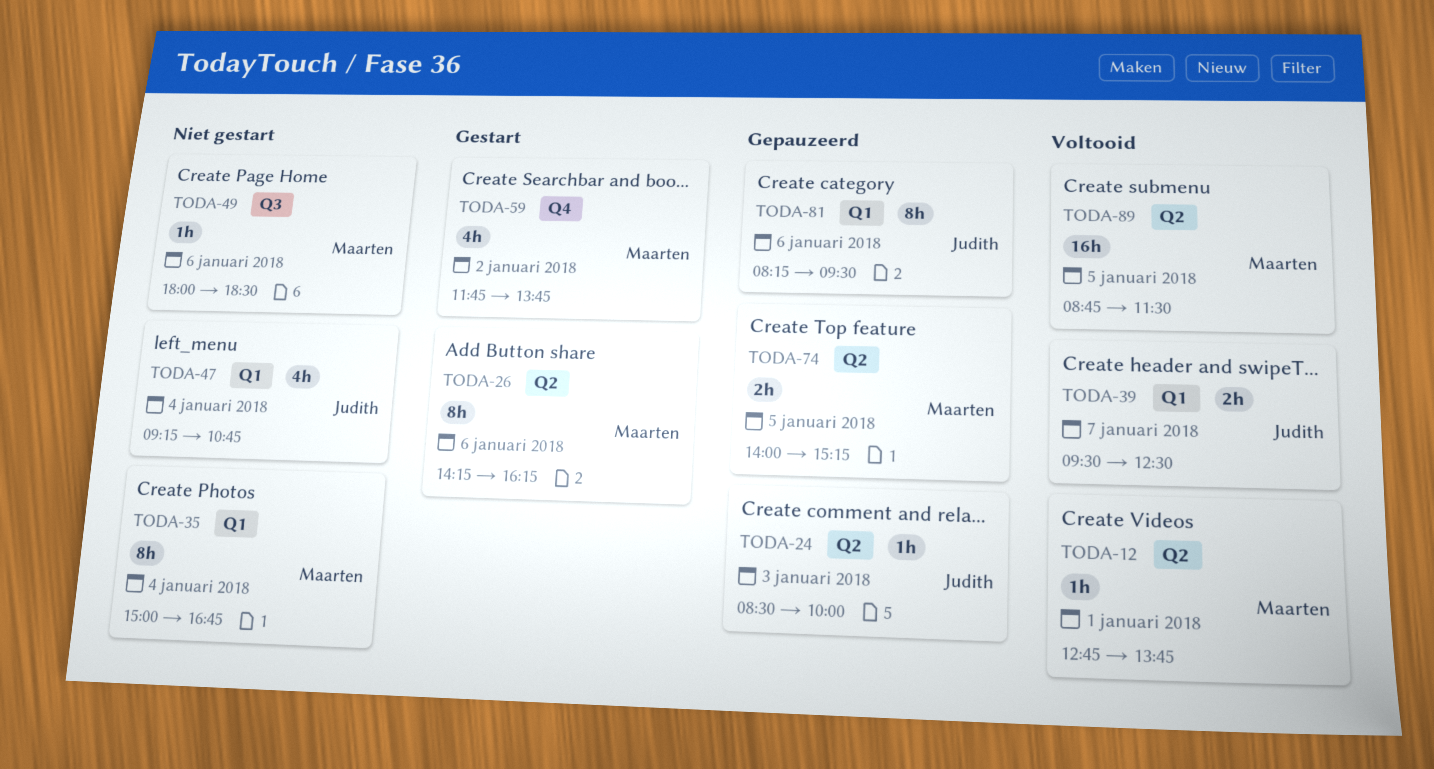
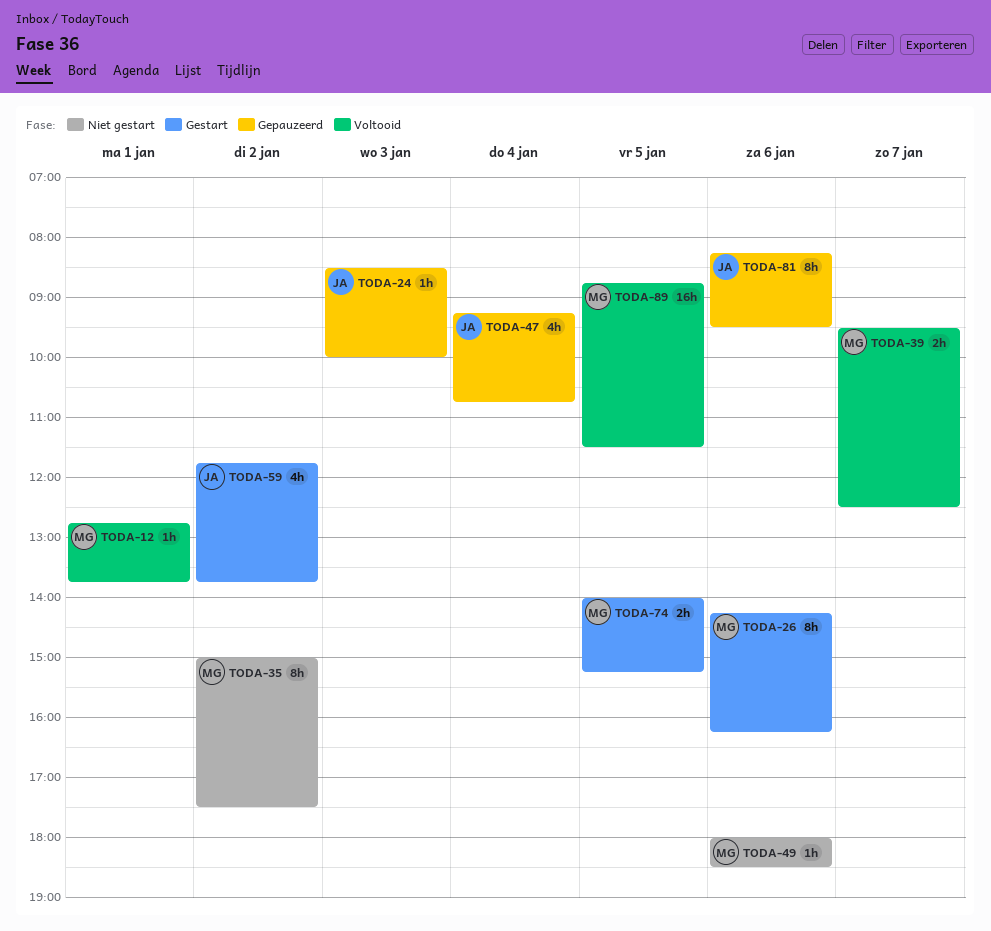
TODA-35, day: Jan 4 -> Jan 2
TODA-35, ends: 16:45 -> 17:30
TODA-39, owner: Judith -> Maarten
TODA-47, status: Niet gestart -> Gepauzeerd
TODA-59, owner: Maarten -> Judith
TODA-74, status: Gepauzeerd -> Gestart

